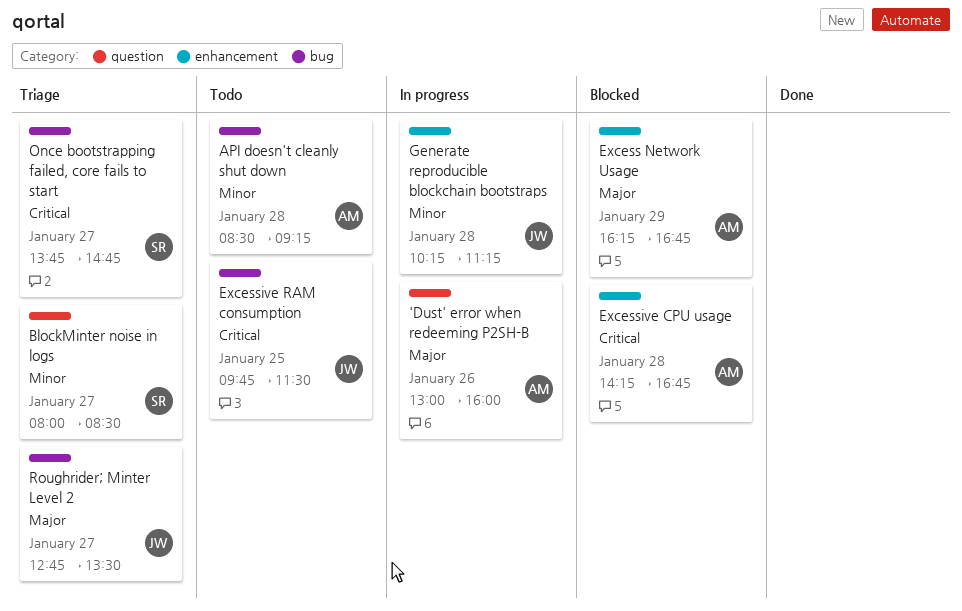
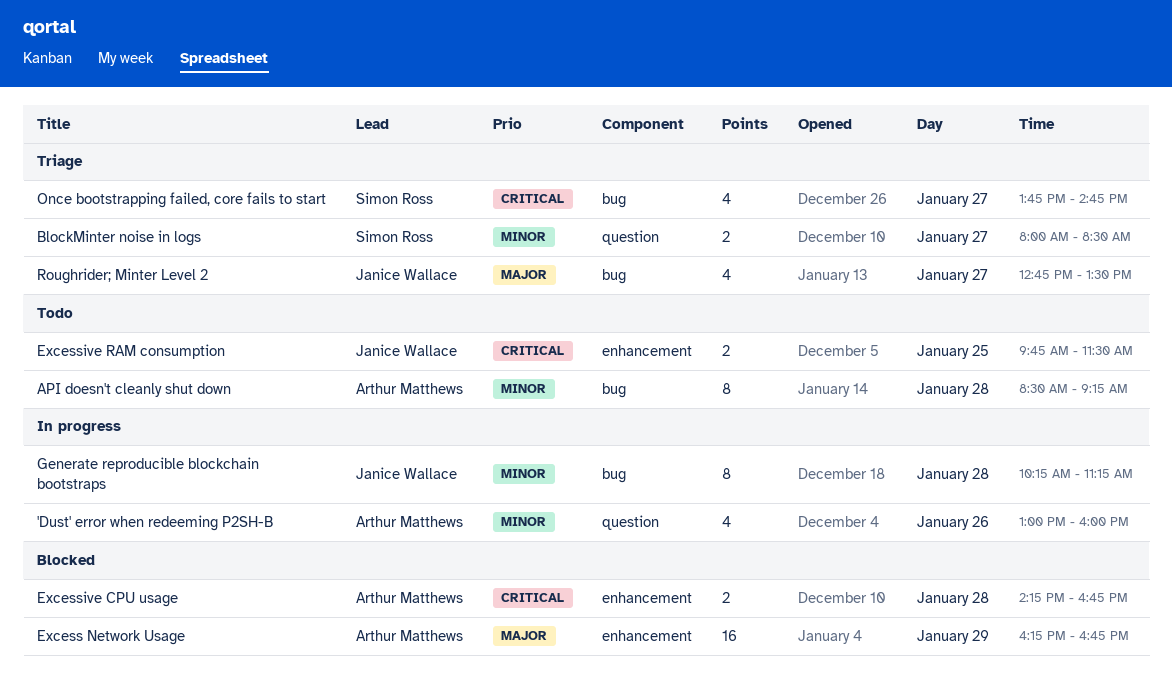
'Dust' error when redeeming P2SH-B, priority: Major -> Minor
Excessive RAM consumption, label: bug -> enhancement
Generate reproducible blockchain bootstraps, label: enhancement -> bug

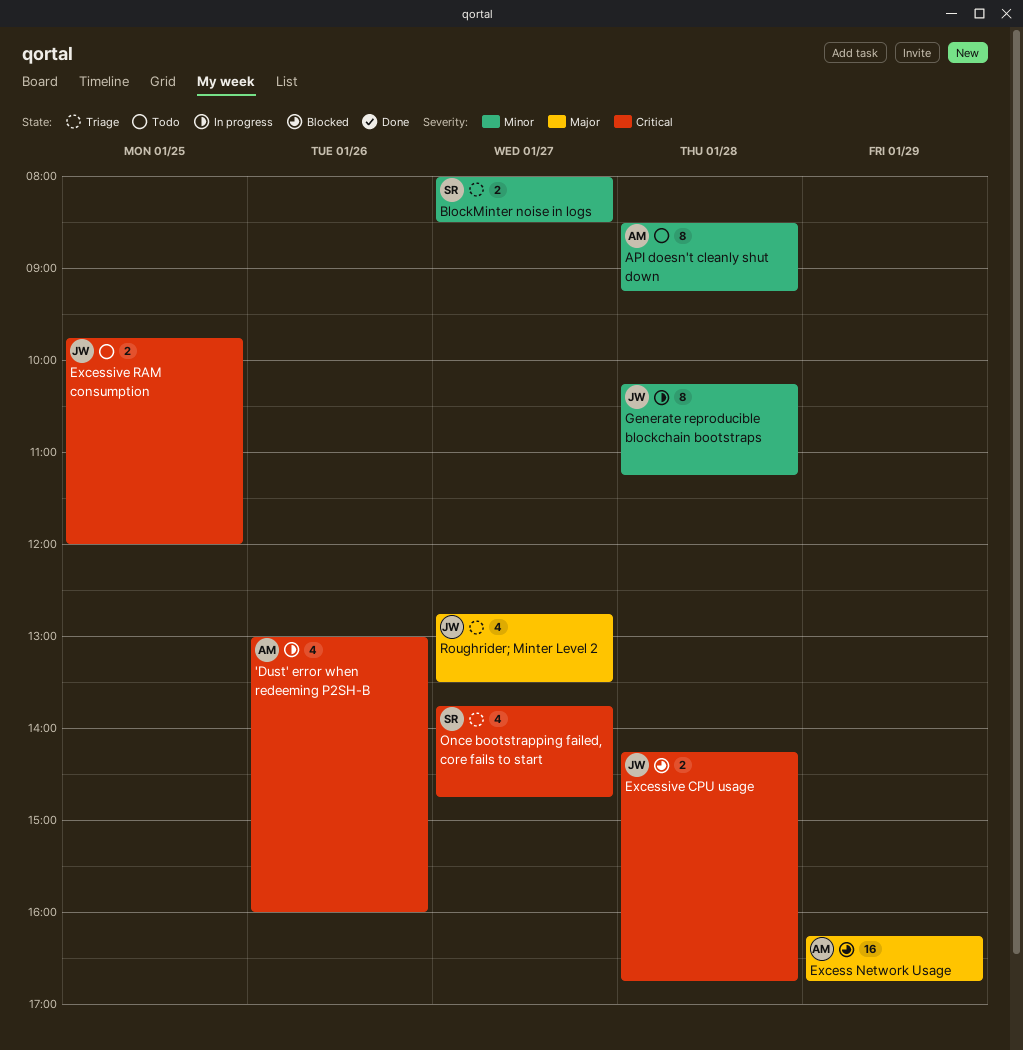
'Dust' error when redeeming P2SH-B, priority: Minor -> Critical
Excessive CPU usage, owner: Arthur Matthews -> Janice Wallace
Excessive RAM consumption, ends: 11:30 -> 12:00

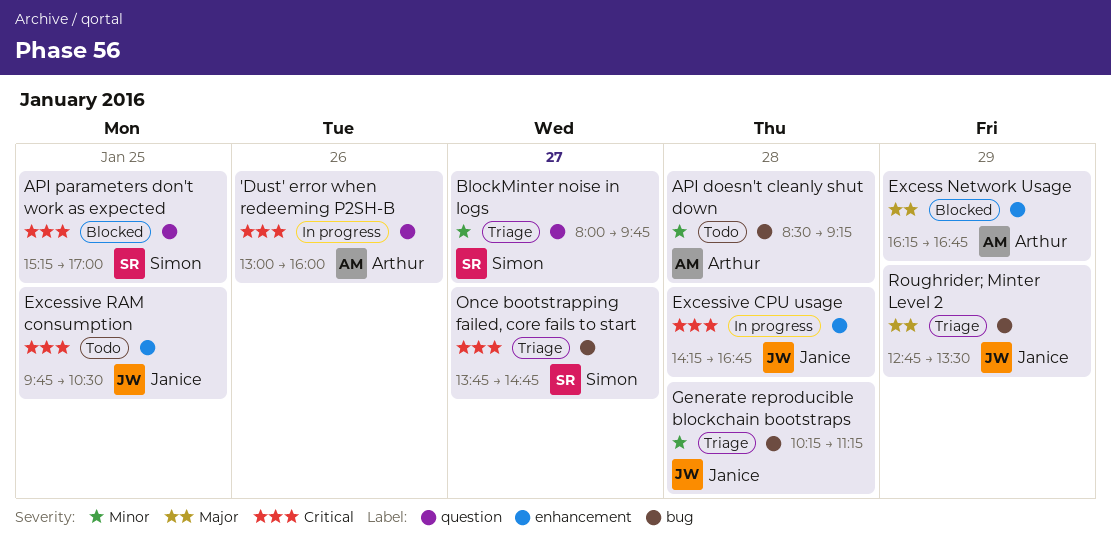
API parameters don't work as expected: none -> present
BlockMinter noise in logs, ends: 08:30 -> 09:45
Excessive CPU usage, status: Blocked -> In progress
Excessive RAM consumption, ends: 12:00 -> 10:30
Generate reproducible blockchain bootstraps, status: In progress -> Triage
Roughrider; Minter Level 2, day: Jan 27 -> Jan 29

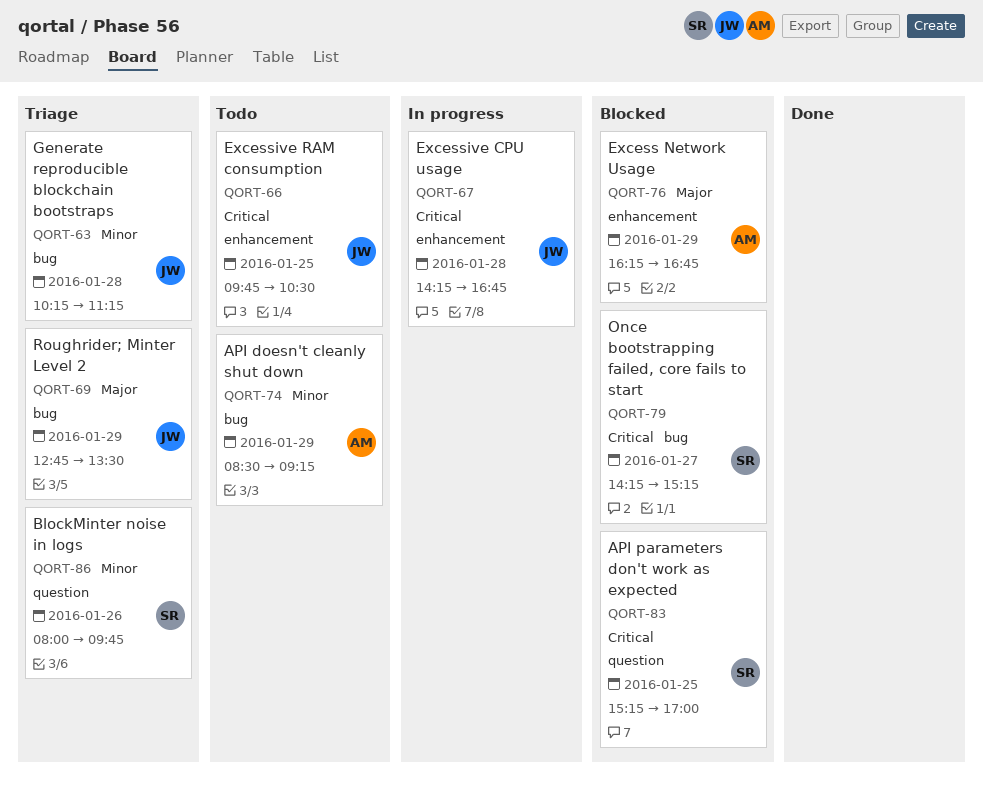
'Dust' error when redeeming P2SH-B: present -> none
API doesn't cleanly shut down, day: Jan 28 -> Jan 29
BlockMinter noise in logs, day: Jan 27 -> Jan 26
Once bootstrapping failed, core fails to start, status: Triage -> Blocked
Once bootstrapping failed, core fails to start, begins: 13:45 -> 14:15
Once bootstrapping failed, core fails to start, ends: 14:45 -> 15:15

